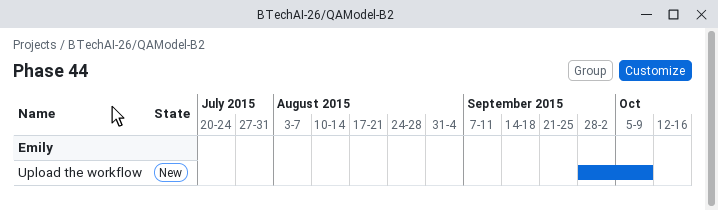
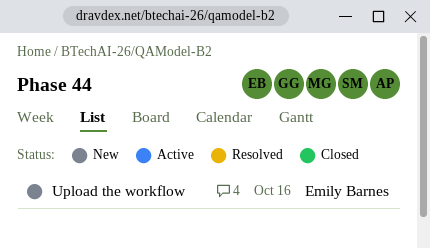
Upload the workflow, due: Oct 9 -> Oct 16

